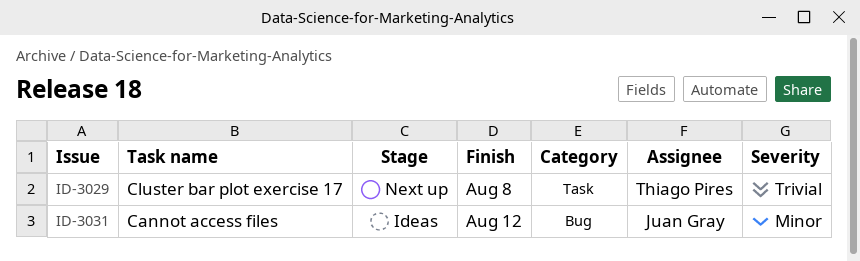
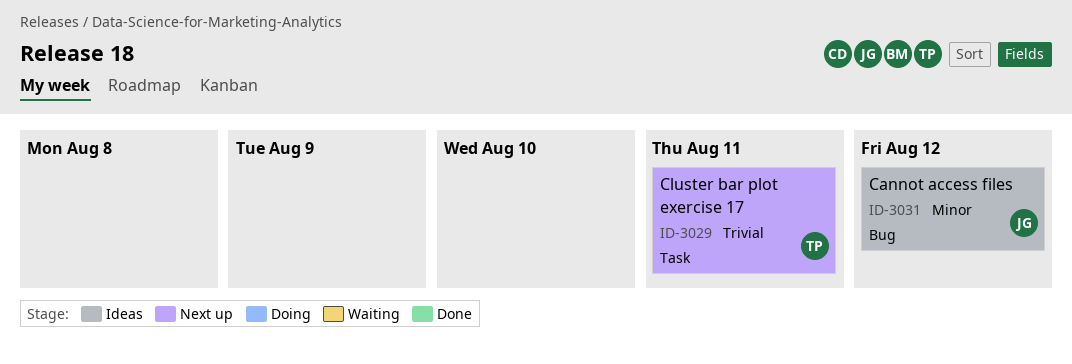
ID-3029, due: Aug 8 -> Aug 11

